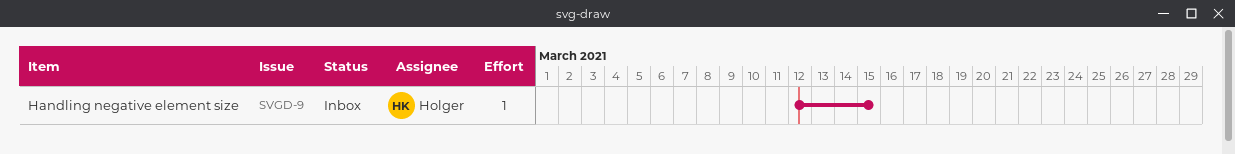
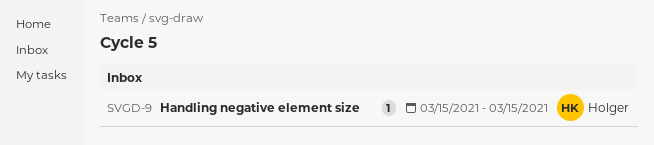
SVGD-9, start: Mar 12 -> Mar 15

